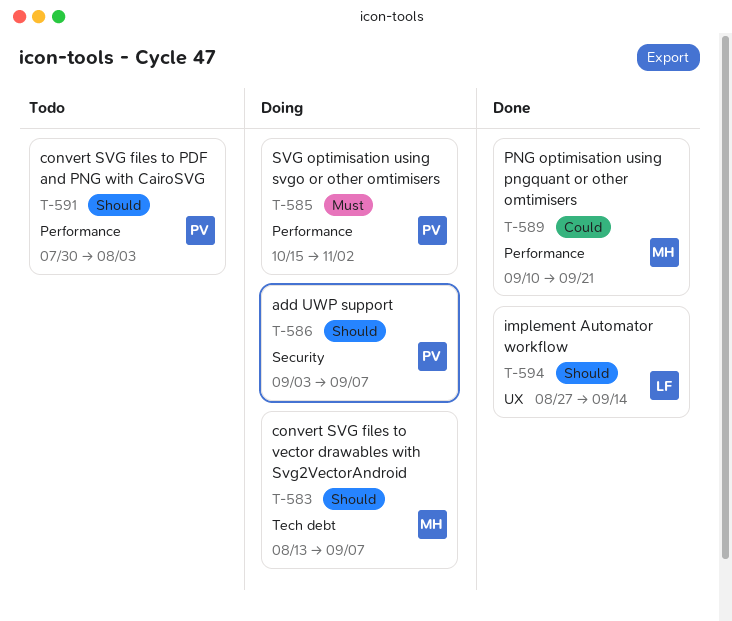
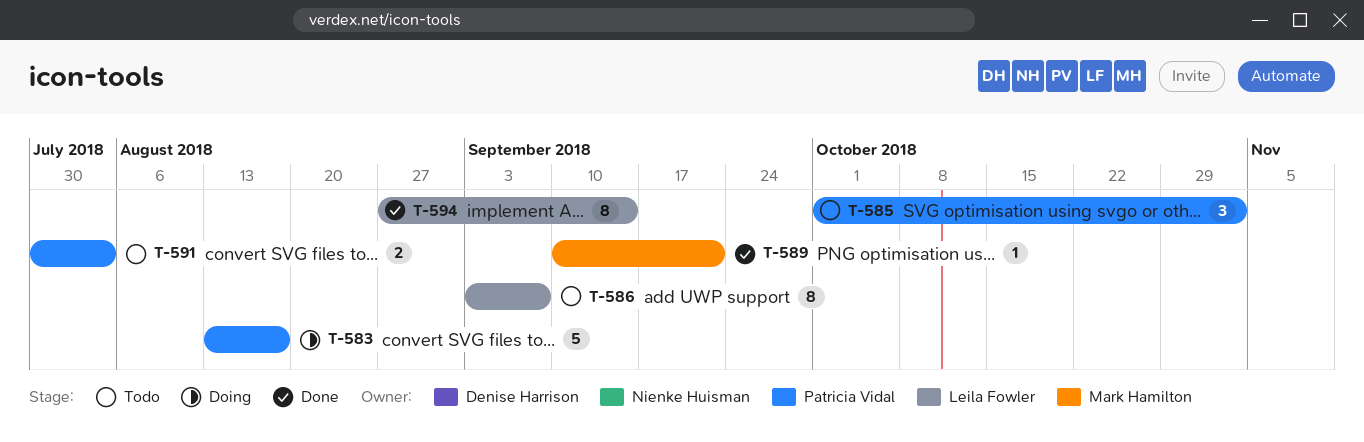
T-583, owner: Mark Hamilton -> Patricia Vidal
T-583, due: Sep 7 -> Aug 17
T-585, status: Doing -> Todo
T-585, start: Oct 15 -> Oct 1
T-586, status: Doing -> Todo
T-586, owner: Patricia Vidal -> Leila Fowler

